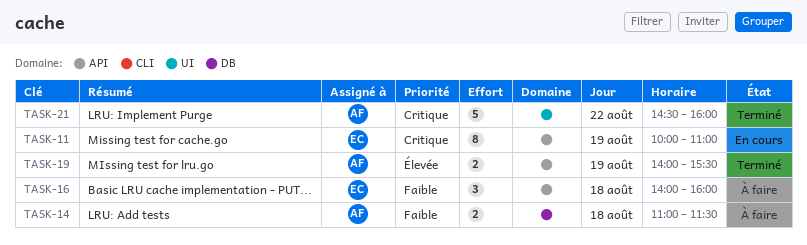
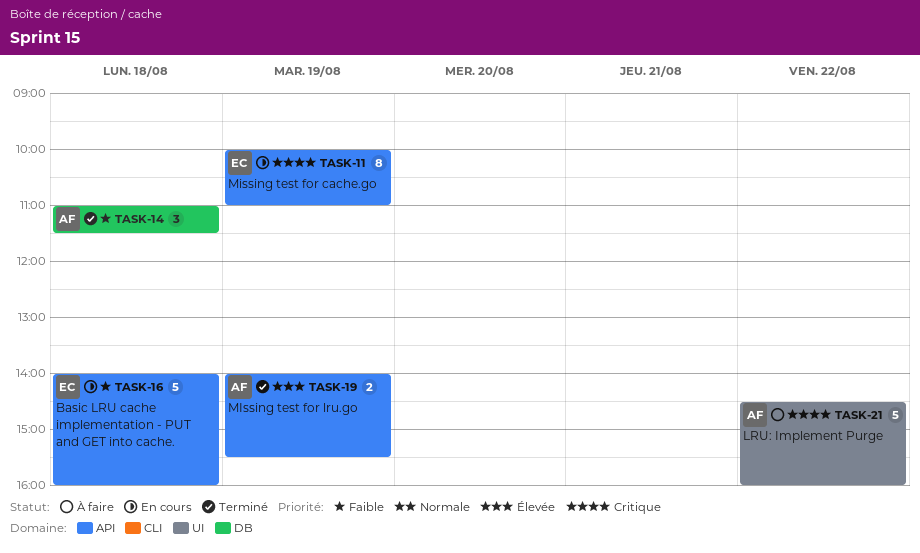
TASK-14, status: À faire -> Terminé
TASK-14, estimate: 2 -> 3
TASK-16, status: À faire -> En cours
TASK-16, estimate: 3 -> 5
TASK-21, status: Terminé -> À faire

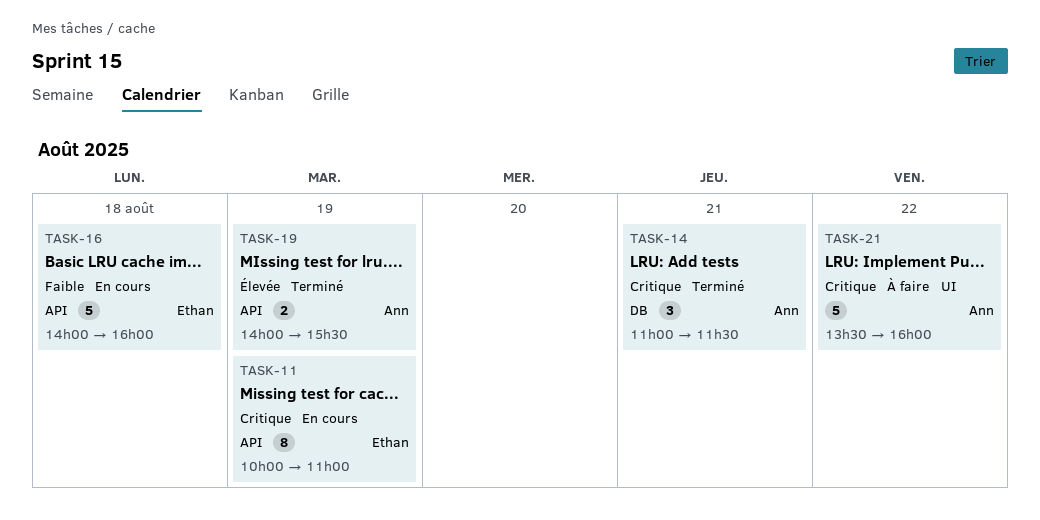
TASK-14, priority: Faible -> Critique
TASK-14, day: Aug 18 -> Aug 21
TASK-21, begins: 14:30 -> 13:30

